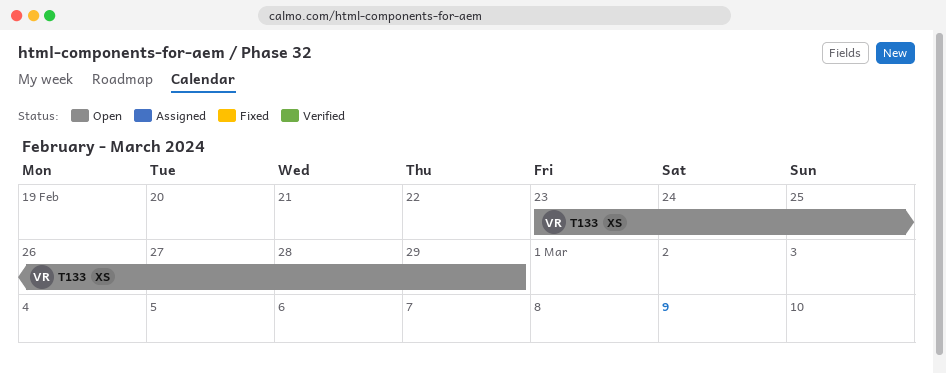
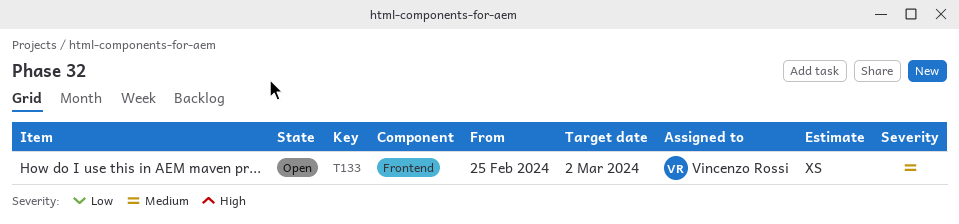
T133, start: Feb 23 -> Feb 25
T133, due: Feb 29 -> Mar 2

